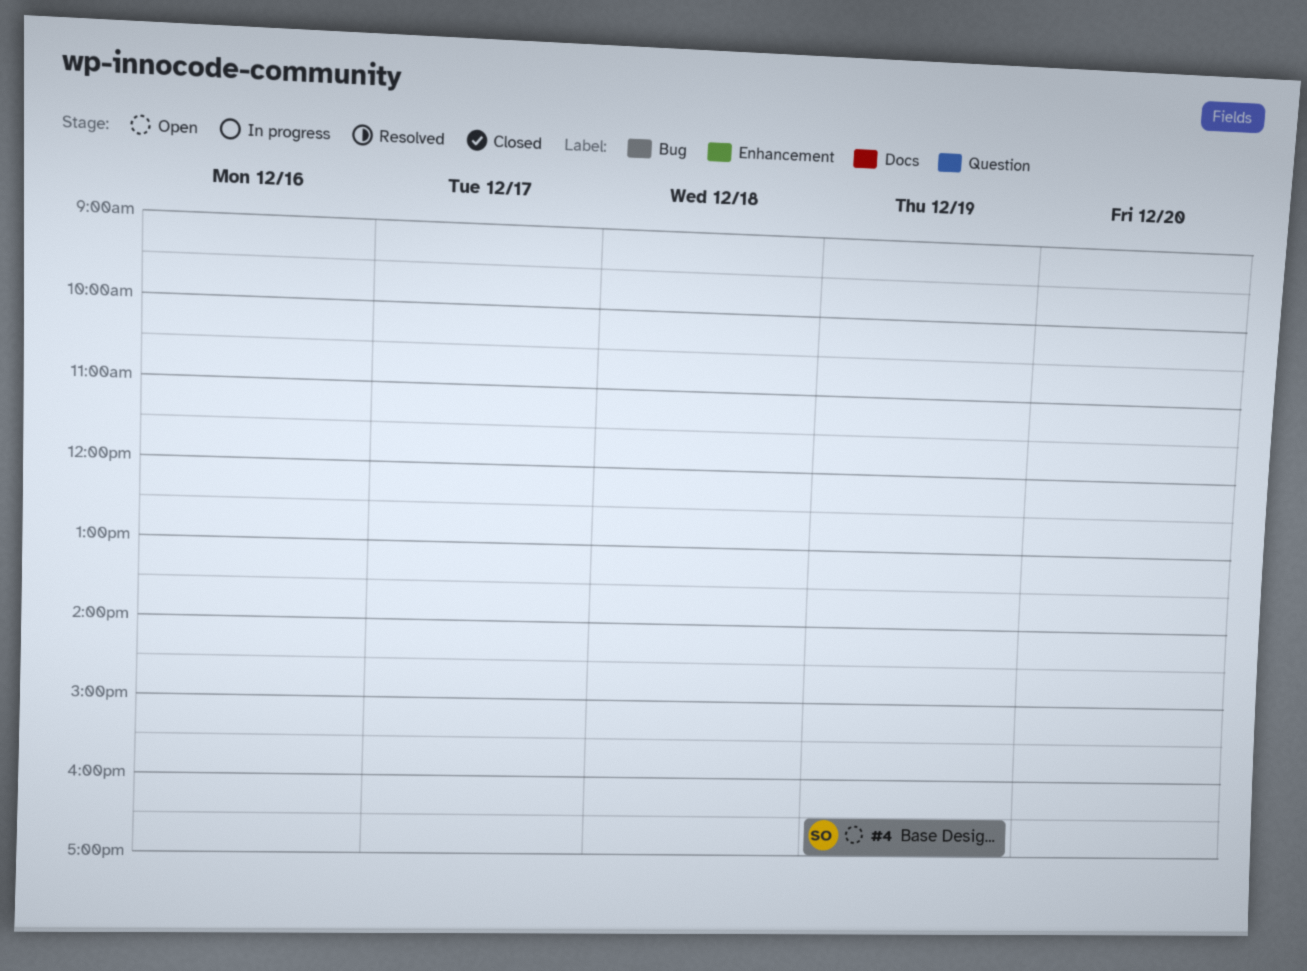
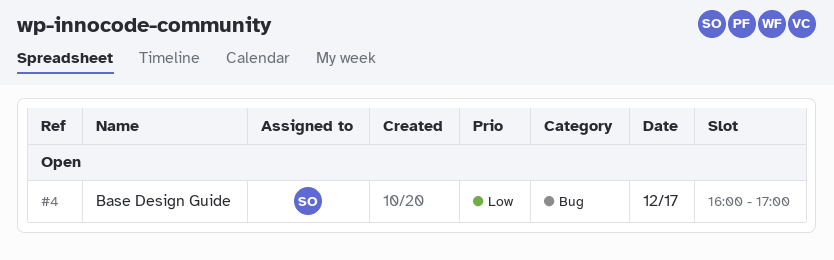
#4, day: Dec 19 -> Dec 17
#4, begins: 16:30 -> 16:00

